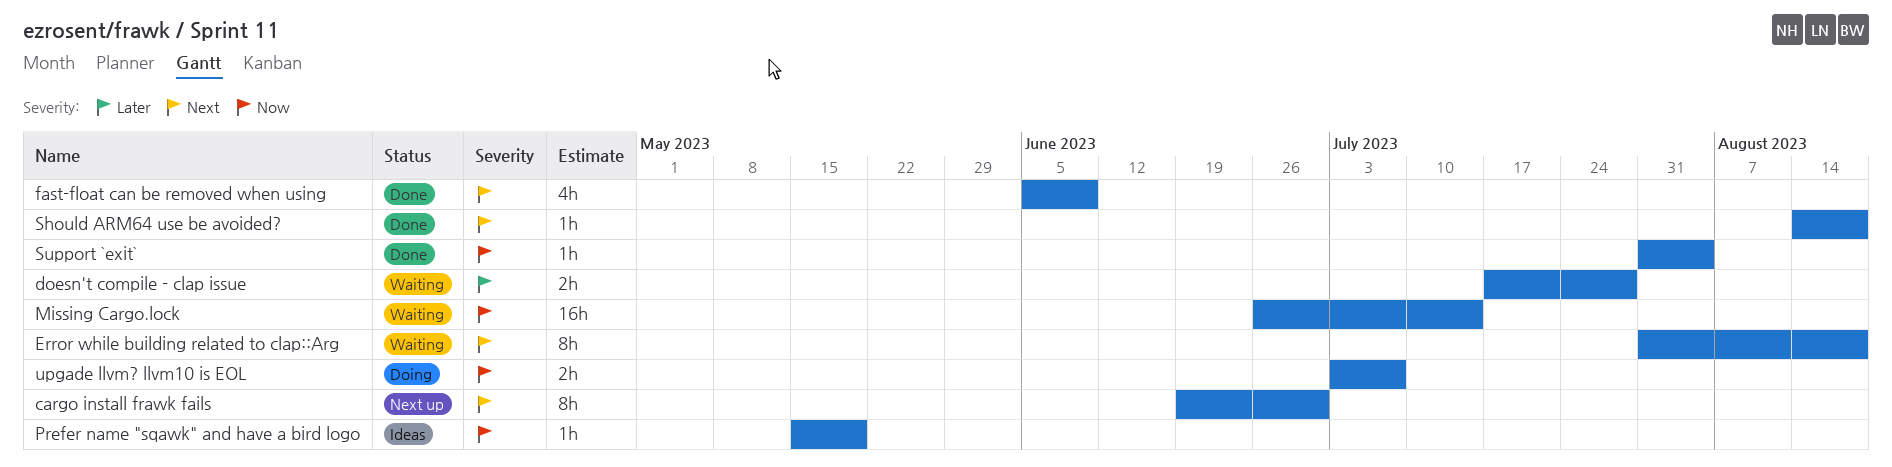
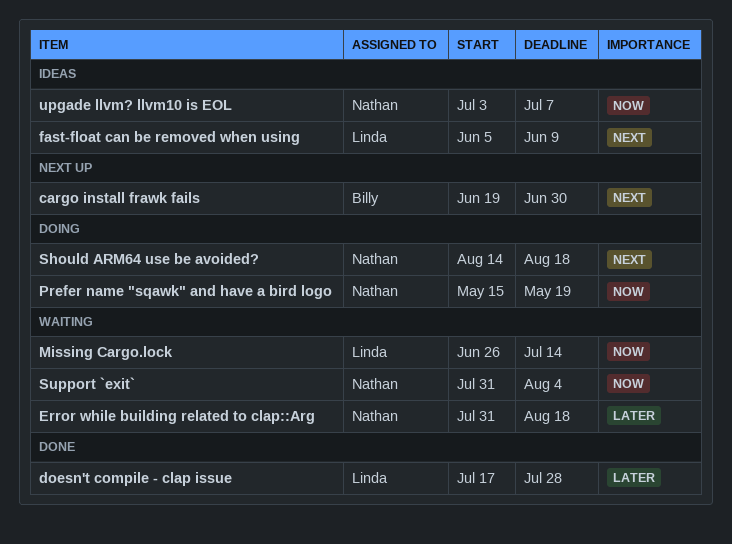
doesn't compile - clap issue, status: Waiting -> Done
Error while building related to clap::Arg, priority: Next -> Later
fast-float can be removed when using, status: Done -> Ideas
Prefer name "sqawk" and have a bird logo, status: Ideas -> Doing
Should ARM64 use be avoided?, status: Done -> Doing
Support `exit`, status: Done -> Waiting
upgade llvm? llvm10 is EOL, status: Doing -> Ideas

